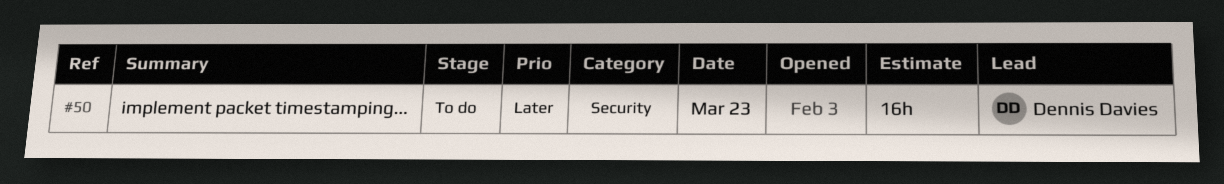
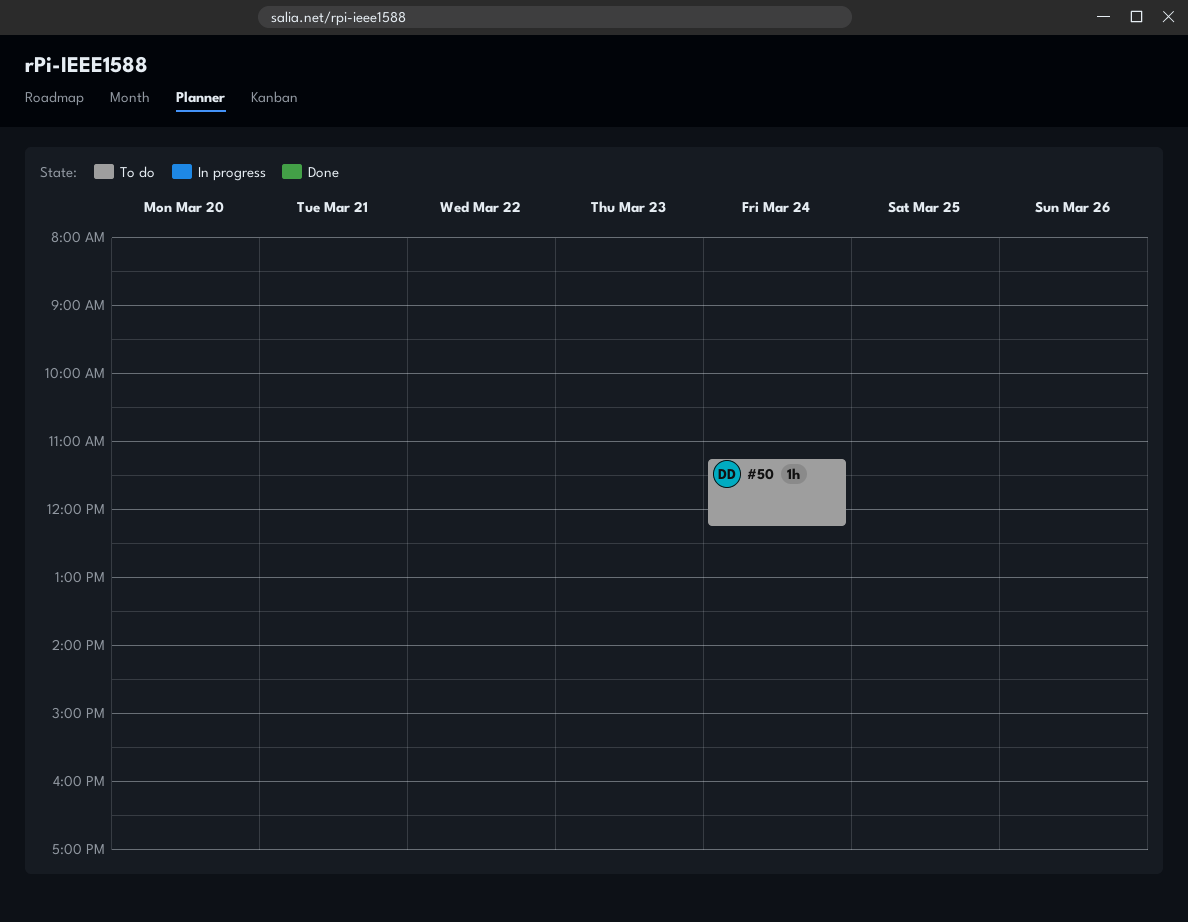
#50, estimate: 16h -> 1h
#50, day: Mar 23 -> Mar 24

